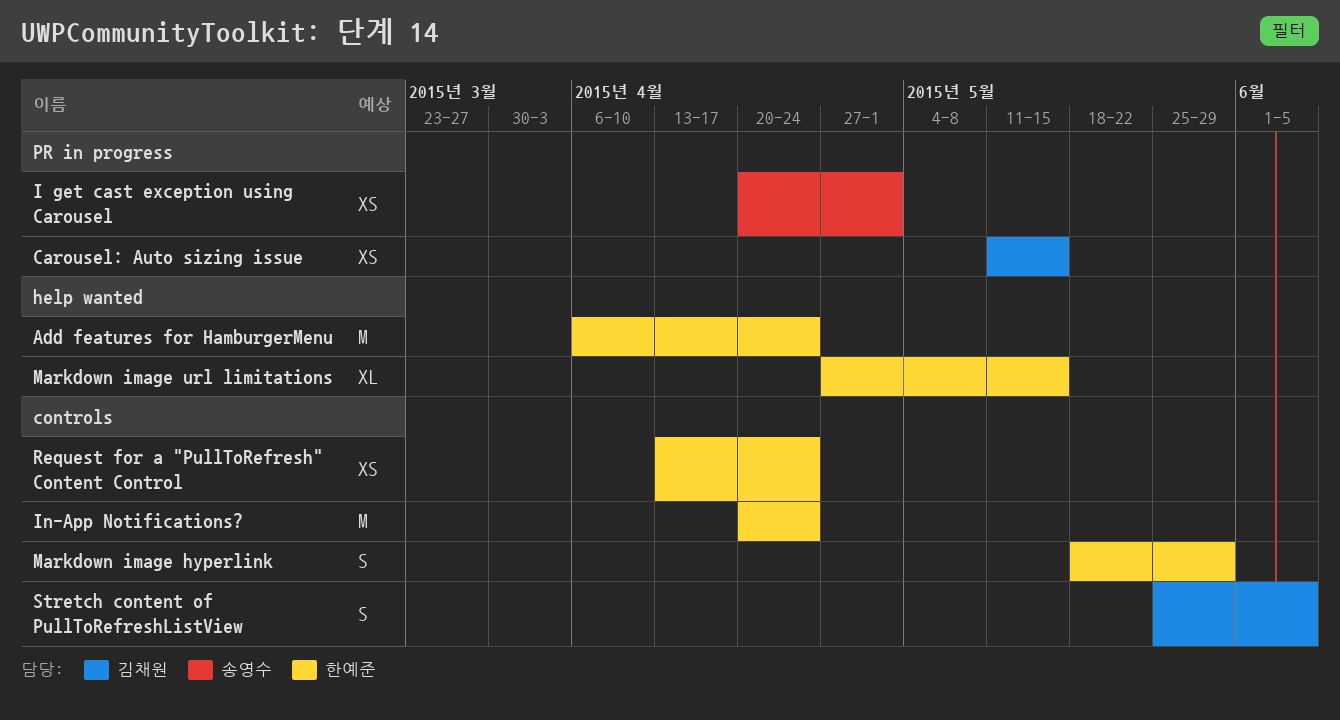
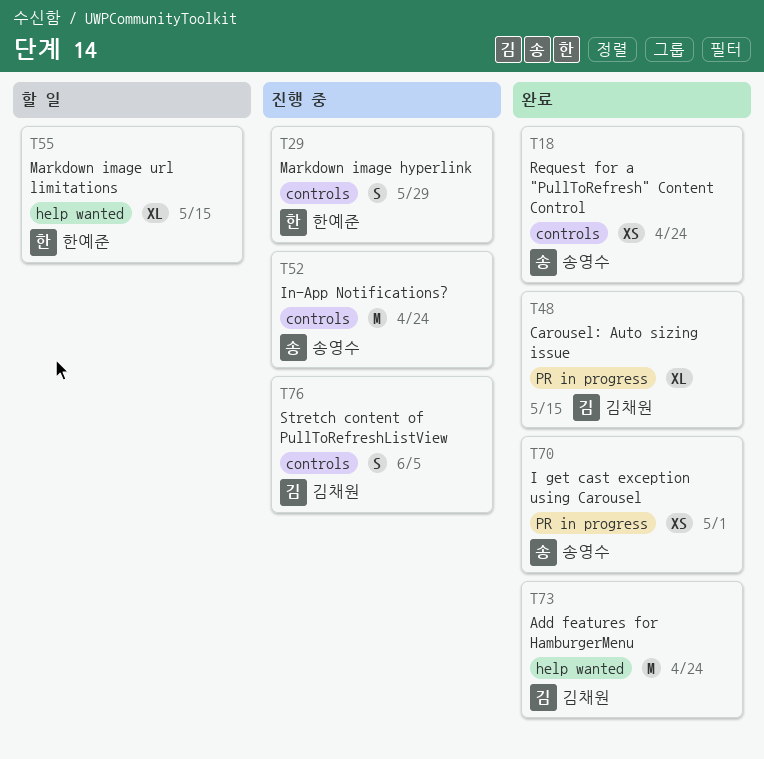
Add features for HamburgerMenu, owner: 한예준 -> 김채원
Carousel: Auto sizing issue, estimate: XS -> XL
In-App Notifications?, owner: 한예준 -> 송영수
Request for a "PullToRefresh" Content Control, owner: 한예준 -> 송영수

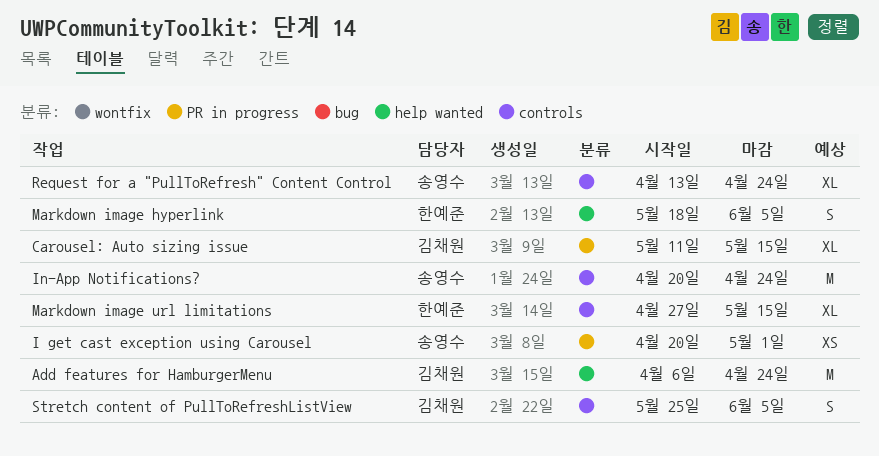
Markdown image hyperlink, label: controls -> help wanted
Markdown image hyperlink, due: May 29 -> Jun 5
Markdown image url limitations, label: help wanted -> controls
Request for a "PullToRefresh" Content Control, estimate: XS -> XL

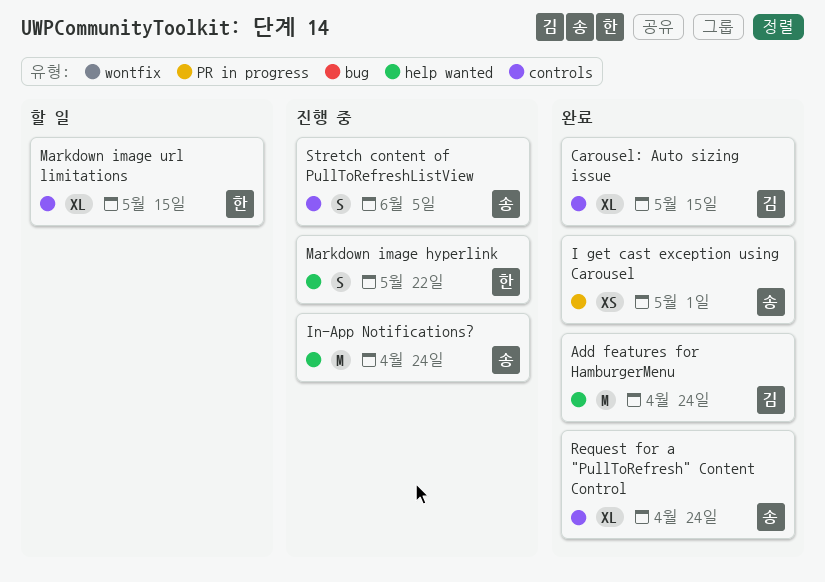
Carousel: Auto sizing issue, label: PR in progress -> controls
In-App Notifications?, label: controls -> help wanted
Markdown image hyperlink, due: Jun 5 -> May 22
Stretch content of PullToRefreshListView, owner: 김채원 -> 송영수

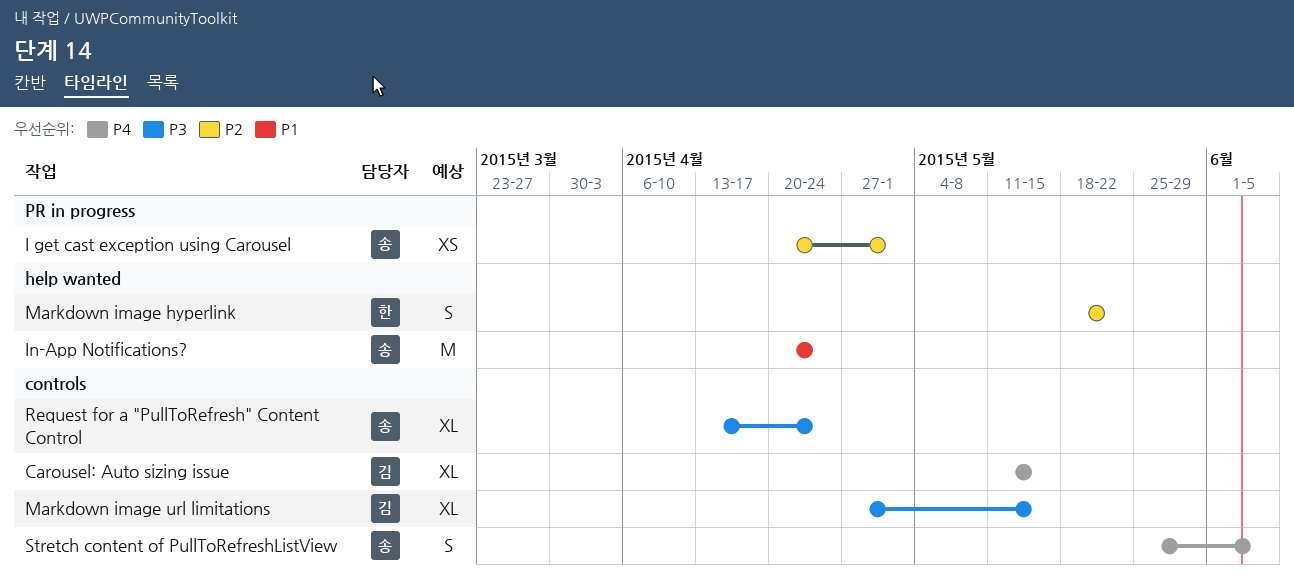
Add features for HamburgerMenu: present -> none
Markdown image url limitations, owner: 한 -> 김

